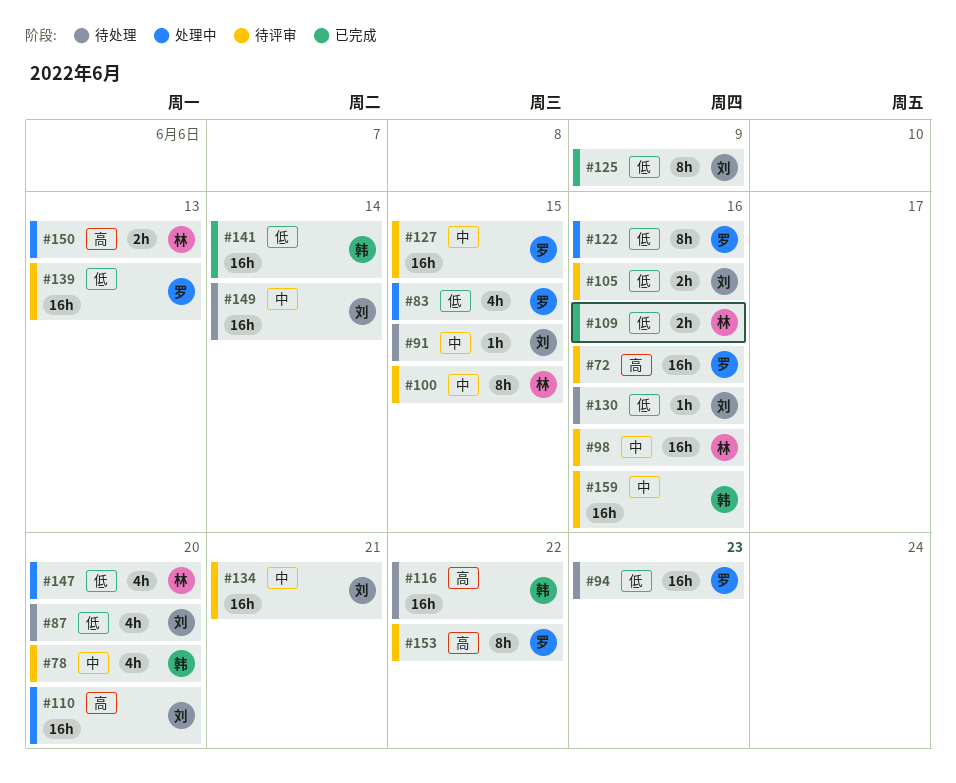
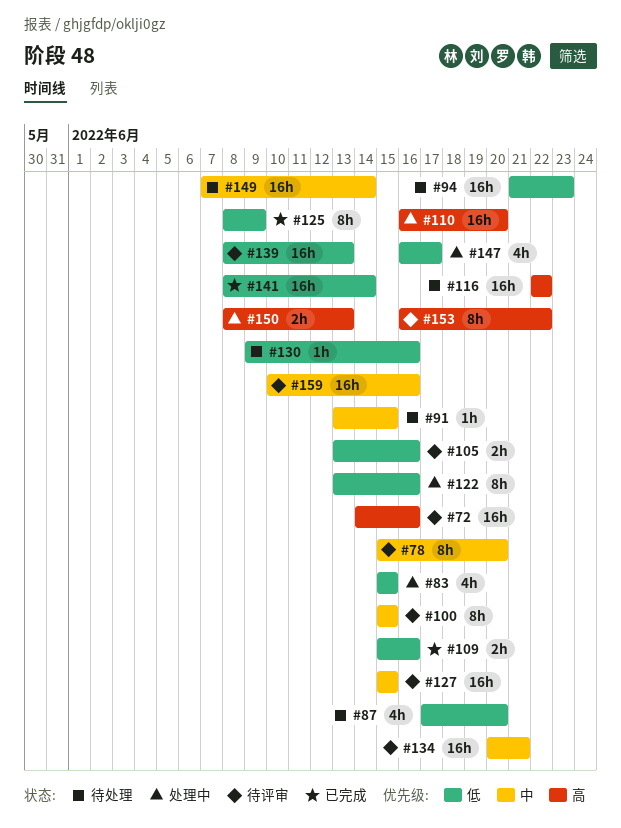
#78, estimate: 4h -> 8h
#98: present -> none
#147, due: Jun 20 -> Jun 17

